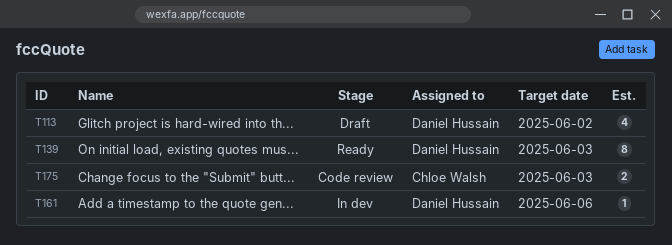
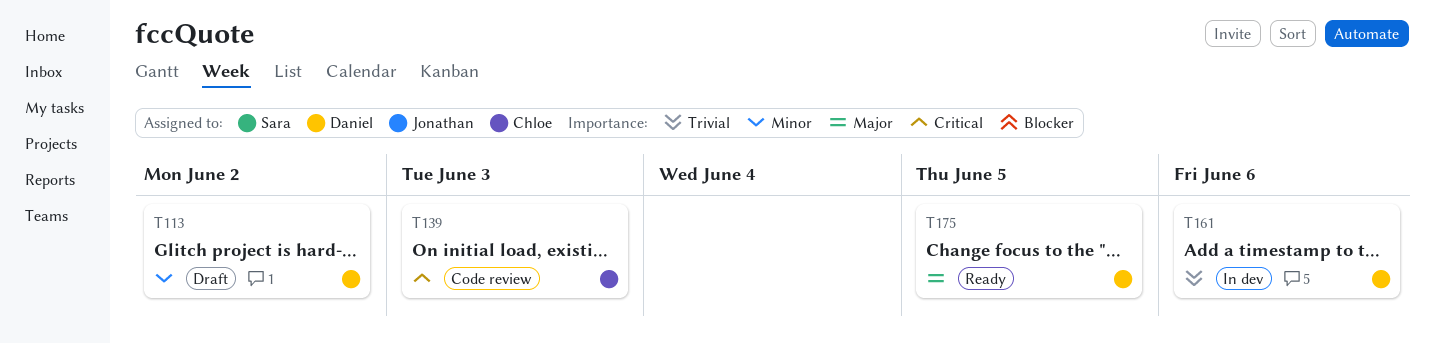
T139, status: Ready -> Code review
T139, owner: Daniel Hussain -> Chloe Walsh
T175, status: Code review -> Ready
T175, owner: Chloe Walsh -> Daniel Hussain
T175, due: Jun 3 -> Jun 5

